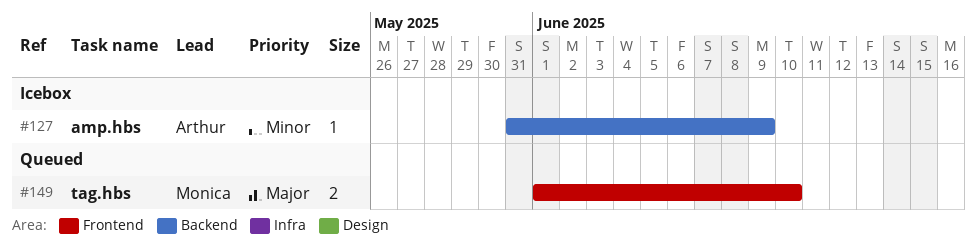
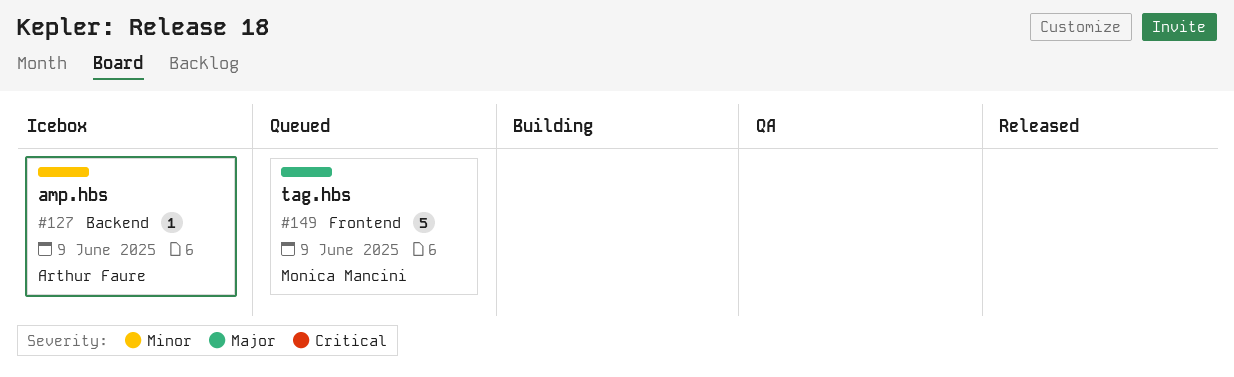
#149, estimate: 2 -> 5
#149, due: Jun 10 -> Jun 9

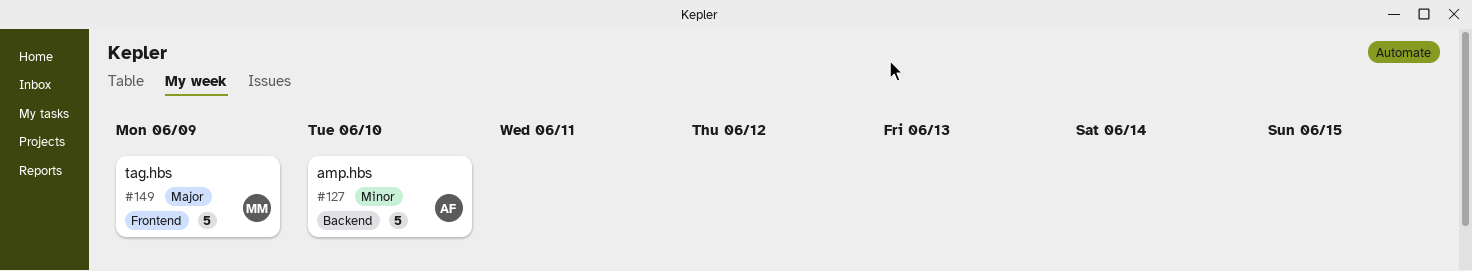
#127, estimate: 1 -> 5
#127, due: Jun 9 -> Jun 10

